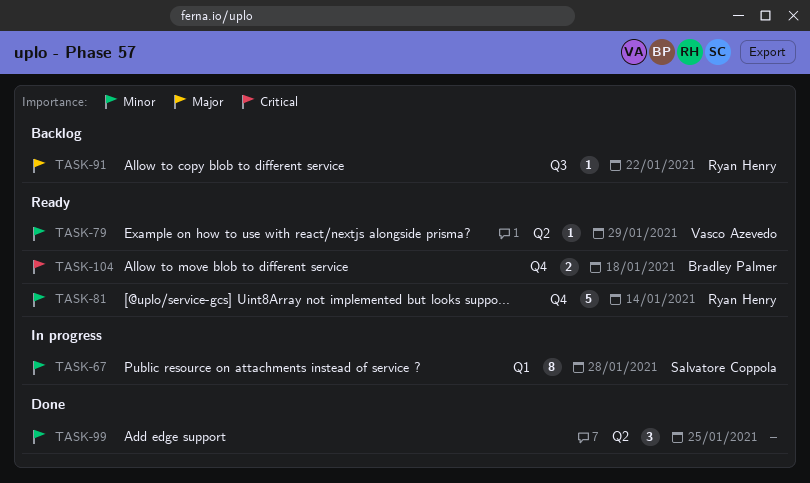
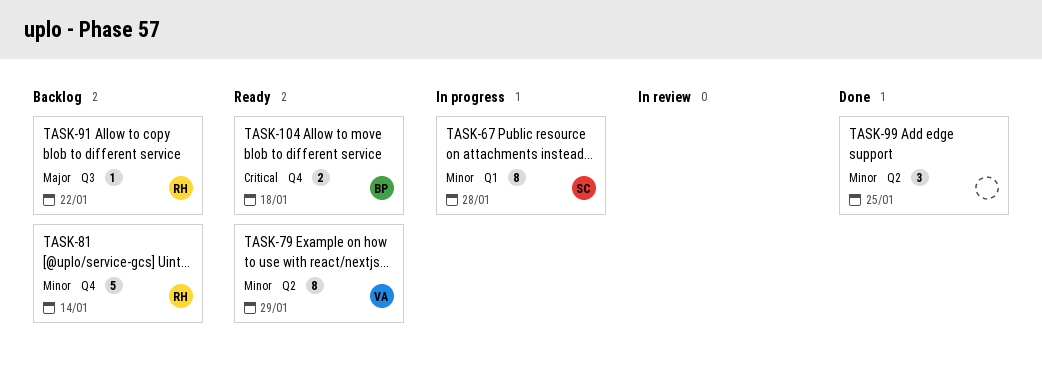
TASK-79, estimate: 1 -> 8
TASK-81, status: Ready -> Backlog

